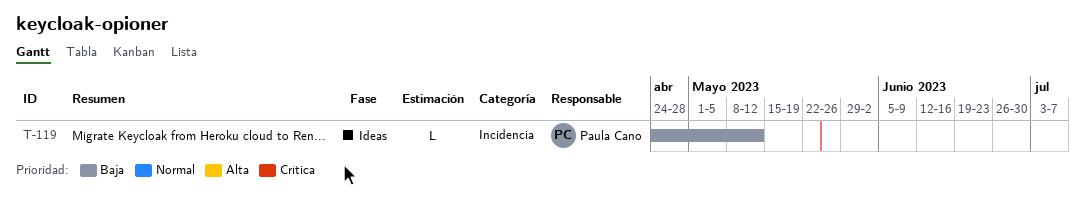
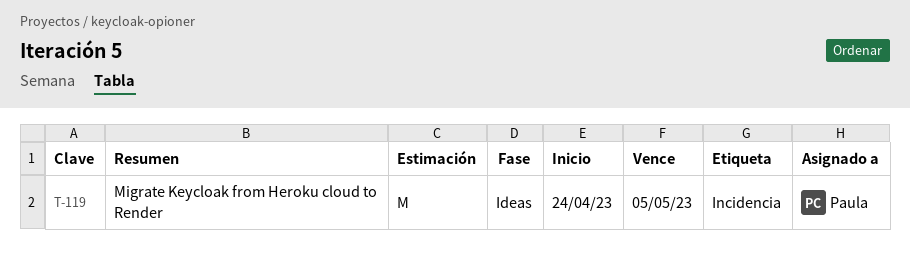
T-119, estimate: L -> M
T-119, due: May 12 -> May 5

